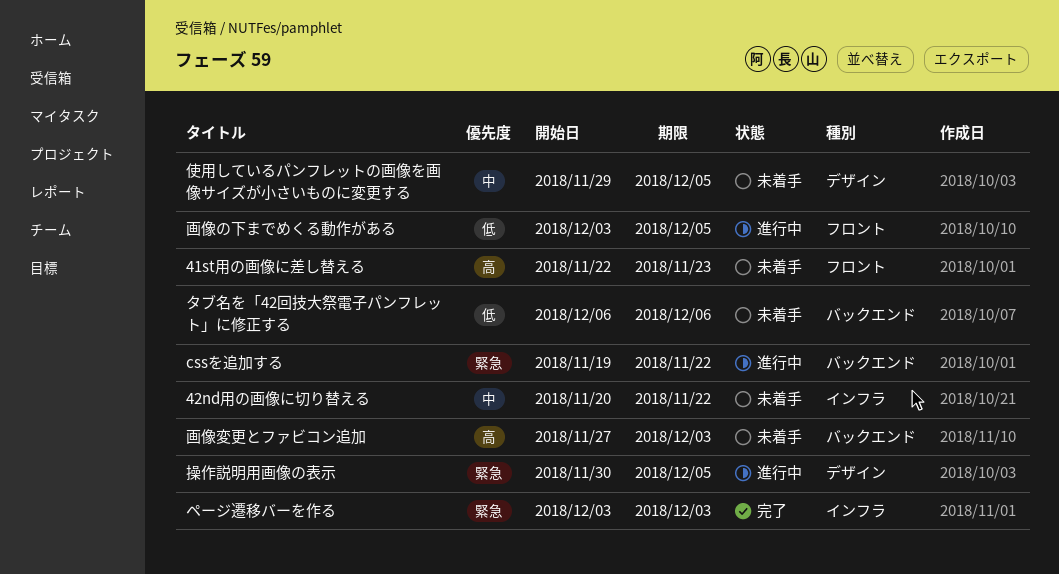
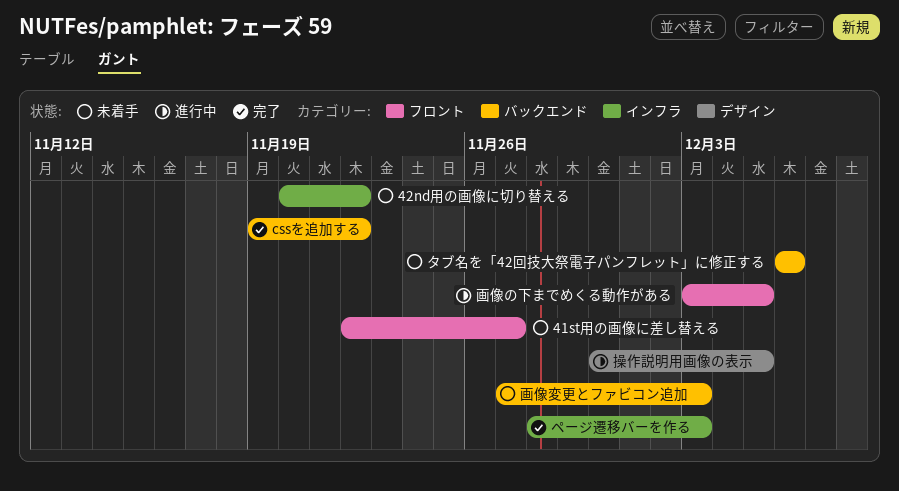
41st用の画像に差し替える, due: Nov 23 -> Nov 27
cssを追加する, status: 進行中 -> 完了
ページ遷移バーを作る, start: Dec 3 -> Nov 28
使用しているパンフレットの画像を画像サイズが小さいものに変更する: present -> none

